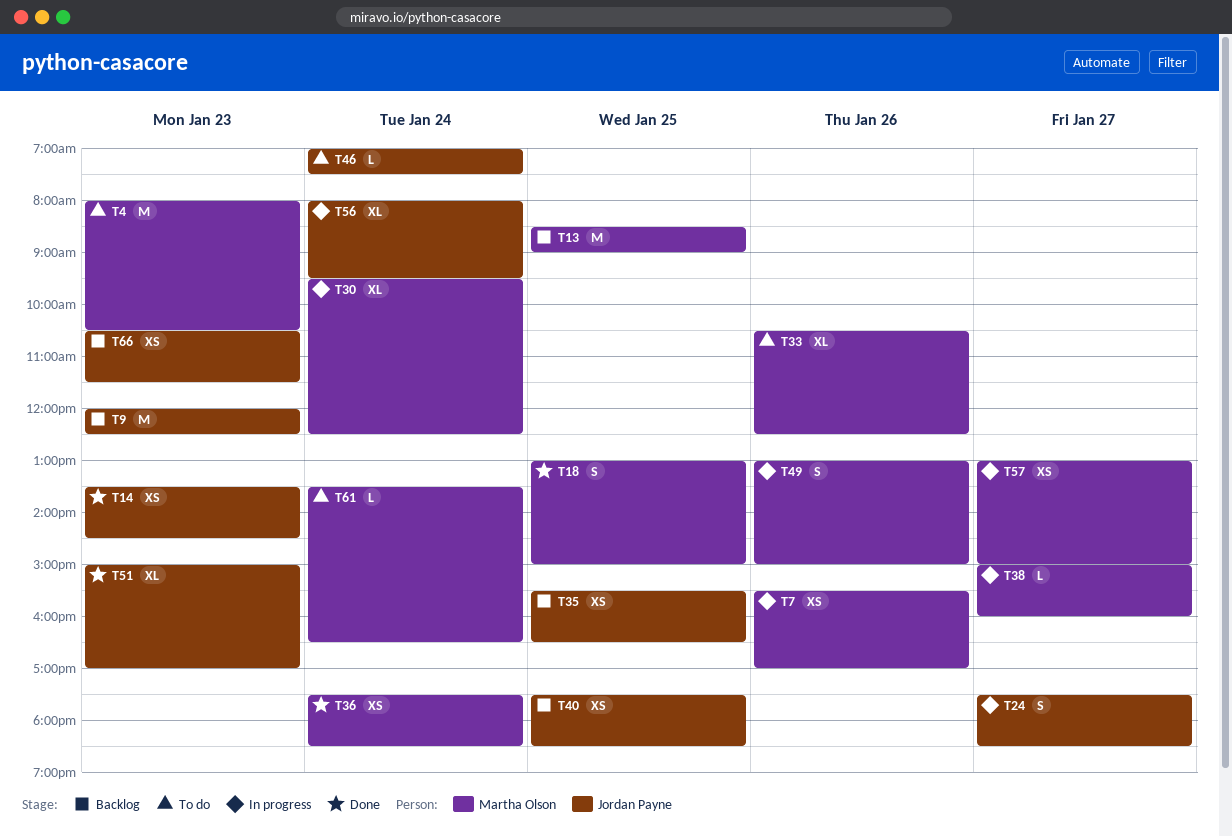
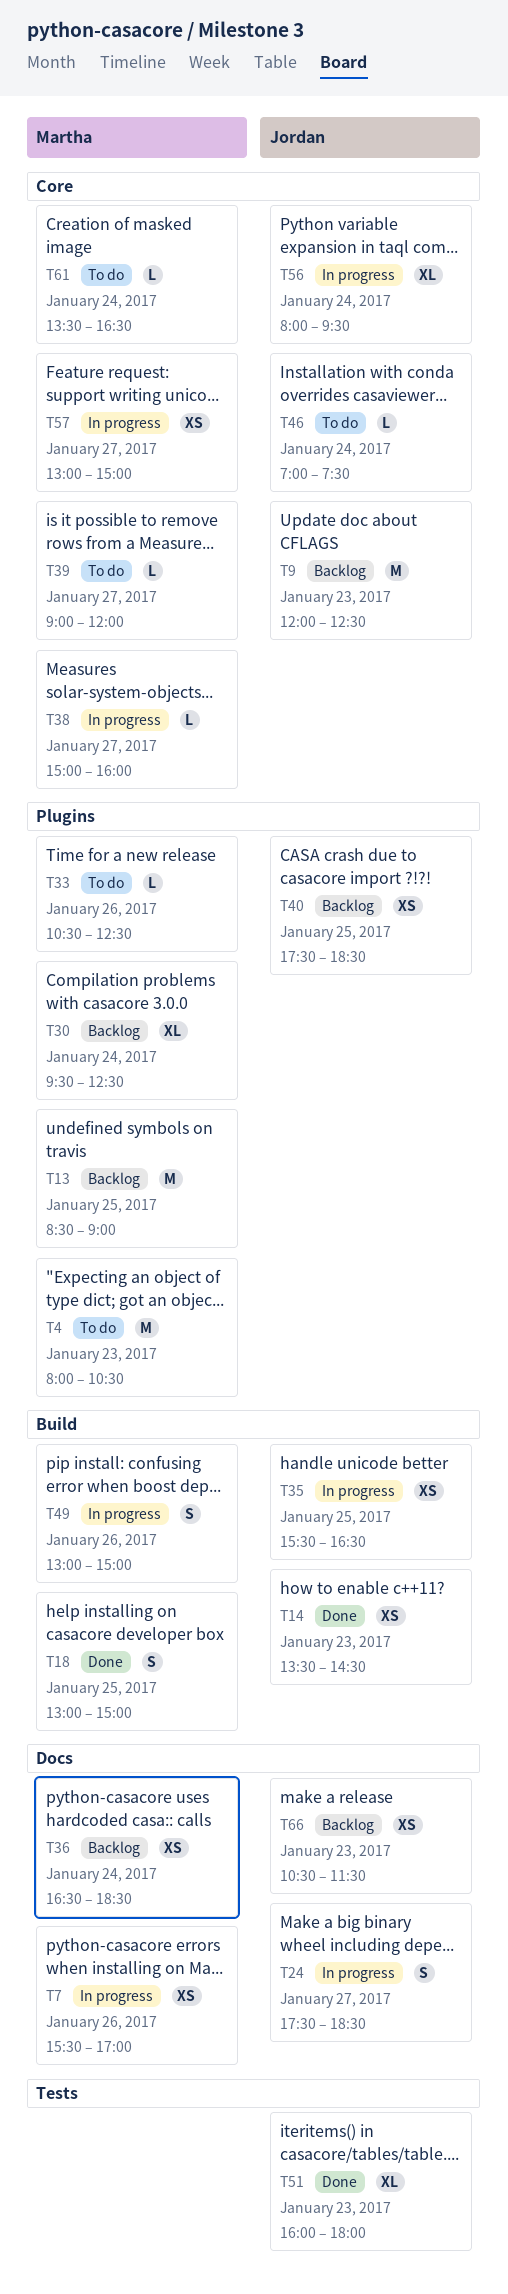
T30, status: In progress -> Backlog
T33, estimate: XL -> L
T35, status: Backlog -> In progress
T36, status: Done -> Backlog
T36, begins: 17:30 -> 16:30
T39: none -> present
T51, begins: 15:00 -> 16:00
T51, ends: 17:00 -> 18:00

